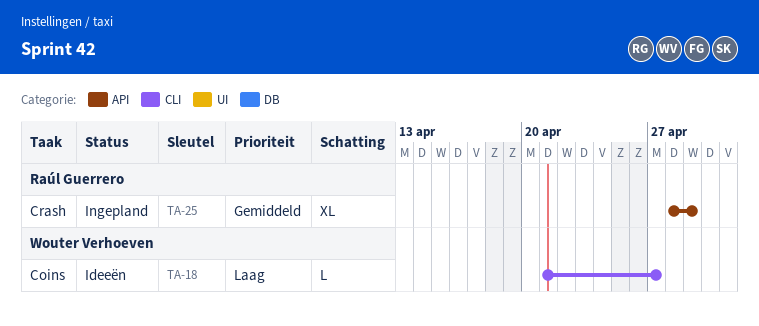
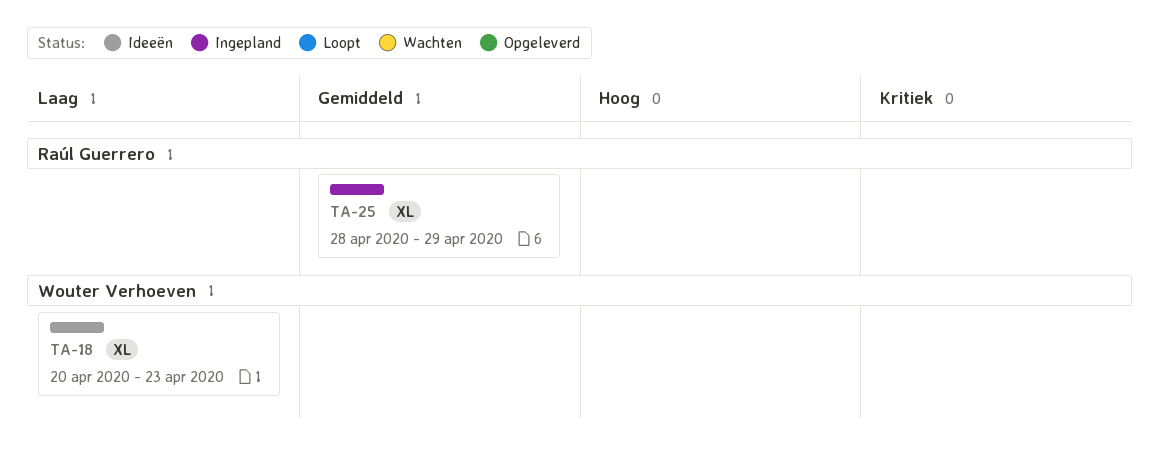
TA-18, estimate: L -> XL
TA-18, start: Apr 21 -> Apr 20
TA-18, due: Apr 27 -> Apr 23

